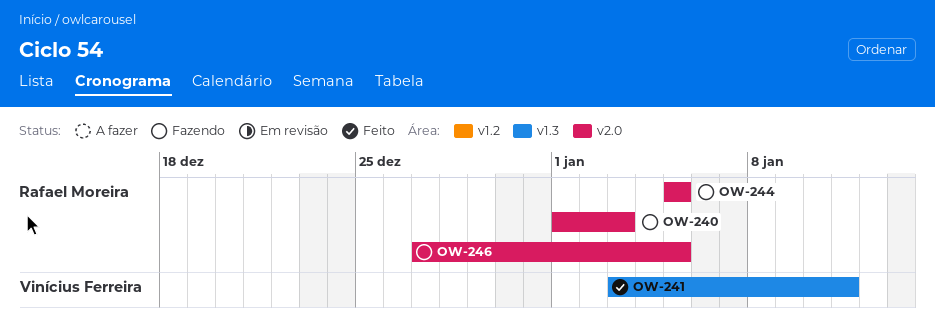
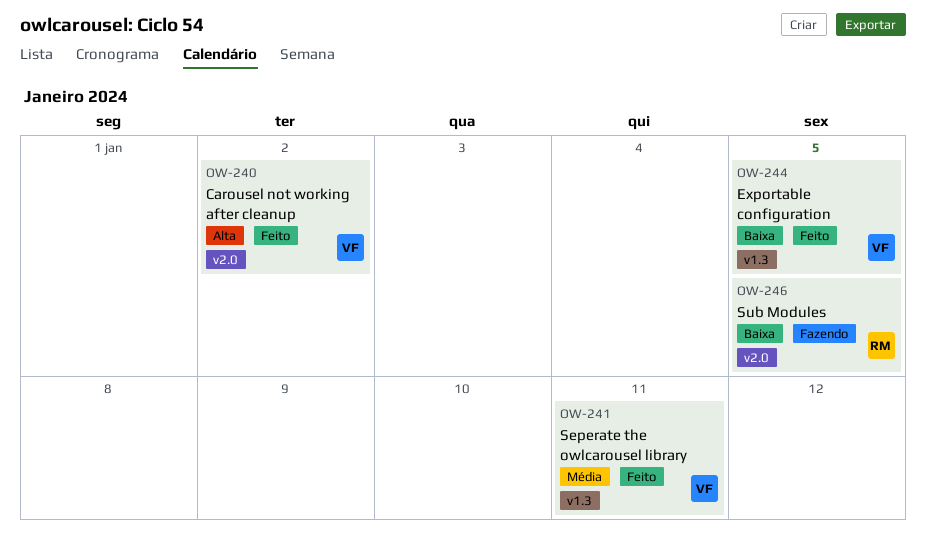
OW-240, status: Fazendo -> Feito
OW-240, owner: Rafael Moreira -> Vinícius Ferreira
OW-240, due: Jan 3 -> Jan 2
OW-244, status: Fazendo -> Feito
OW-244, owner: Rafael Moreira -> Vinícius Ferreira
OW-244, label: v2.0 -> v1.3

